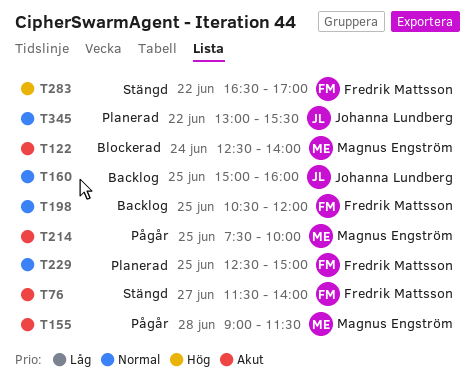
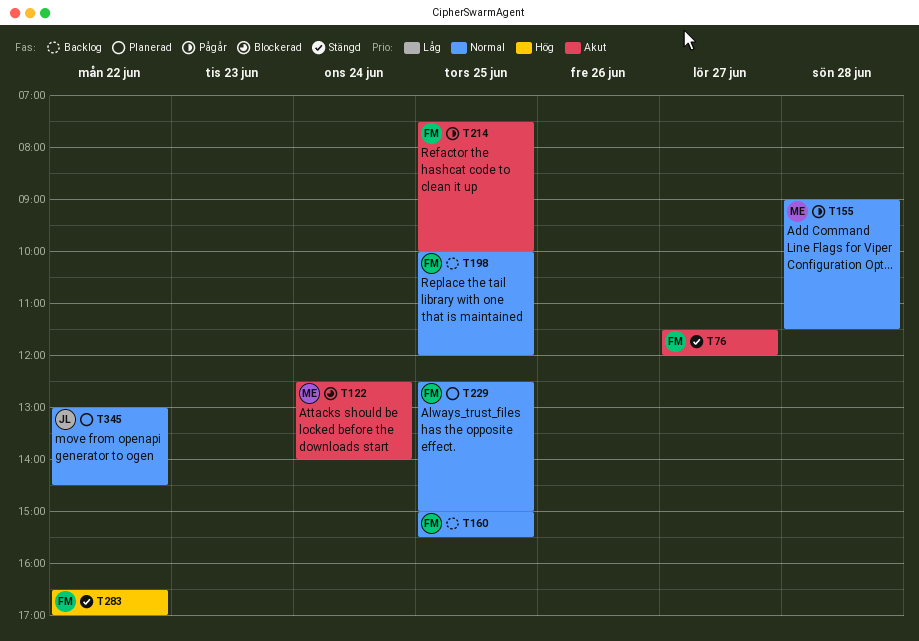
T76, ends: 14:00 -> 12:00
T155, priority: Akut -> Normal
T160, owner: Johanna Lundberg -> Fredrik Mattsson
T160, ends: 16:00 -> 15:30
T198, begins: 10:30 -> 10:00
T214, owner: Magnus Engström -> Fredrik Mattsson
T345, ends: 15:30 -> 14:30

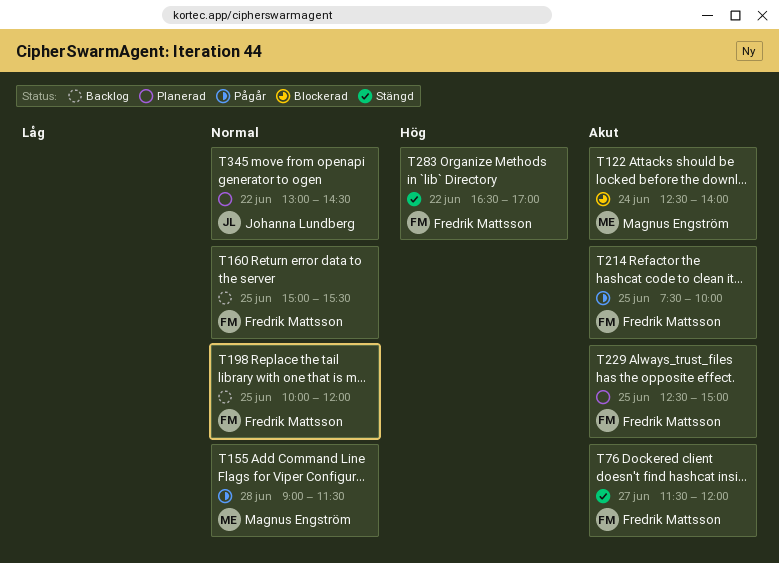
T229, priority: Normal -> Akut

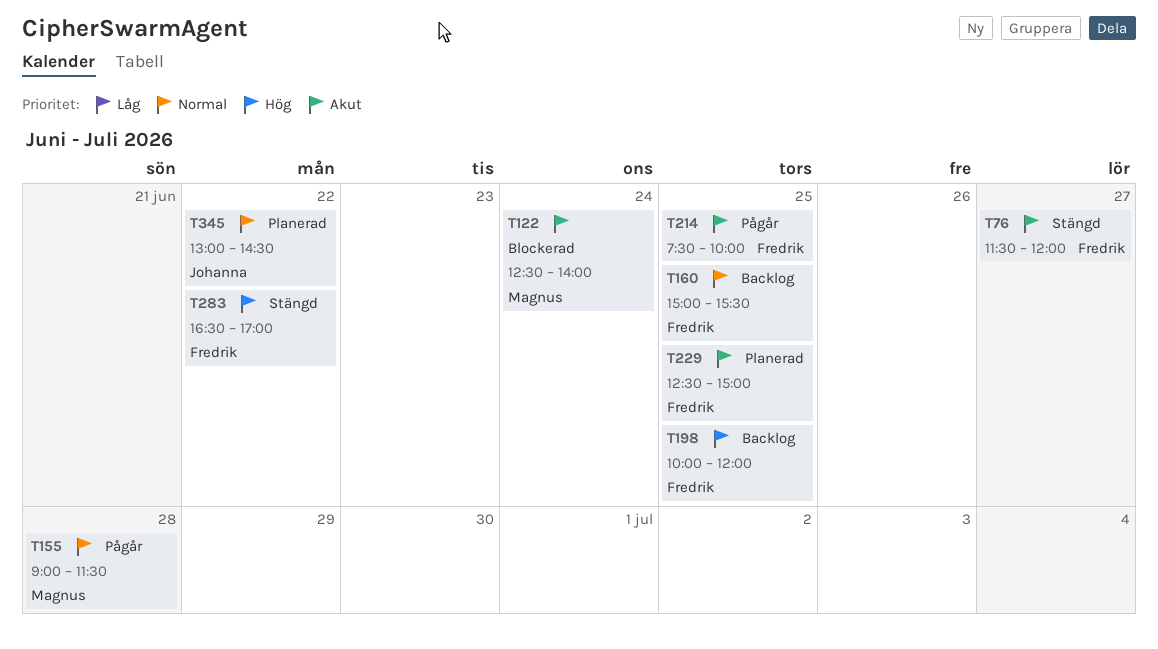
T198, priority: Normal -> Hög

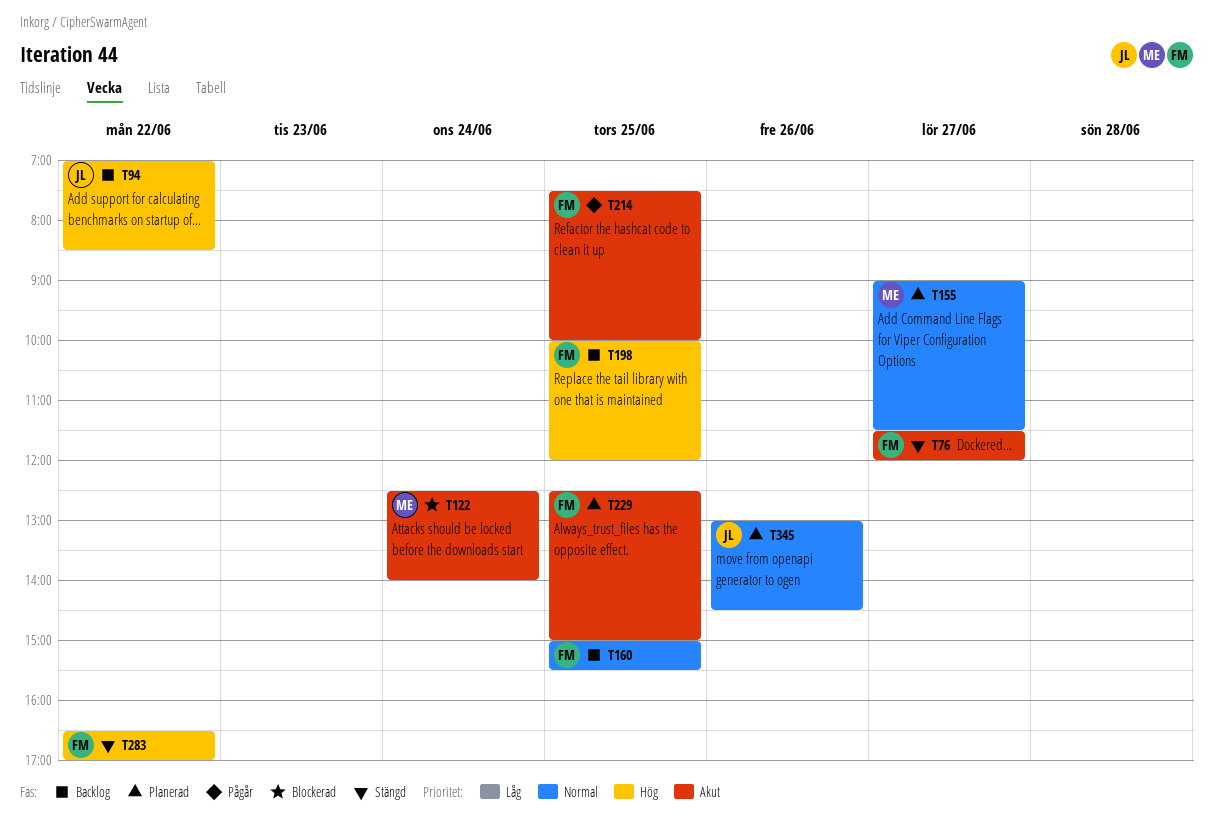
T94: none -> present
T155, status: Pågår -> Planerad
T155, day: Jun 28 -> Jun 27
T345, day: Jun 22 -> Jun 26

